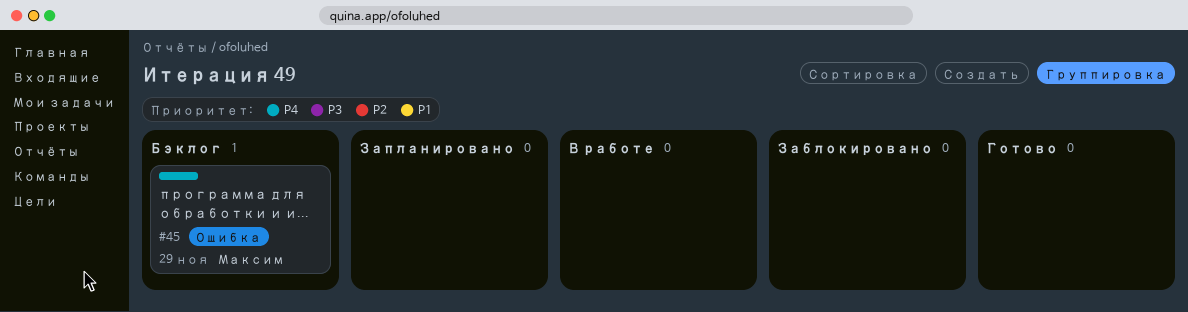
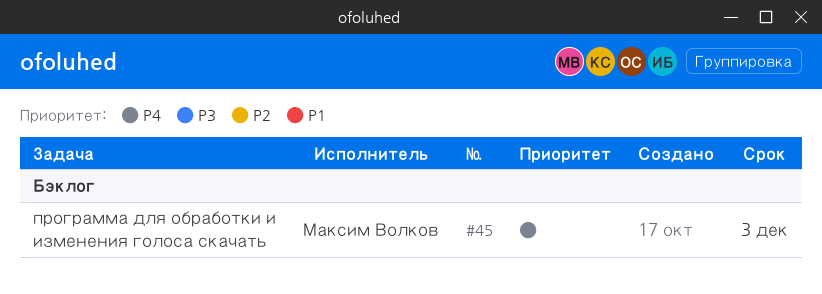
#45, due: Nov 29 -> Dec 3

